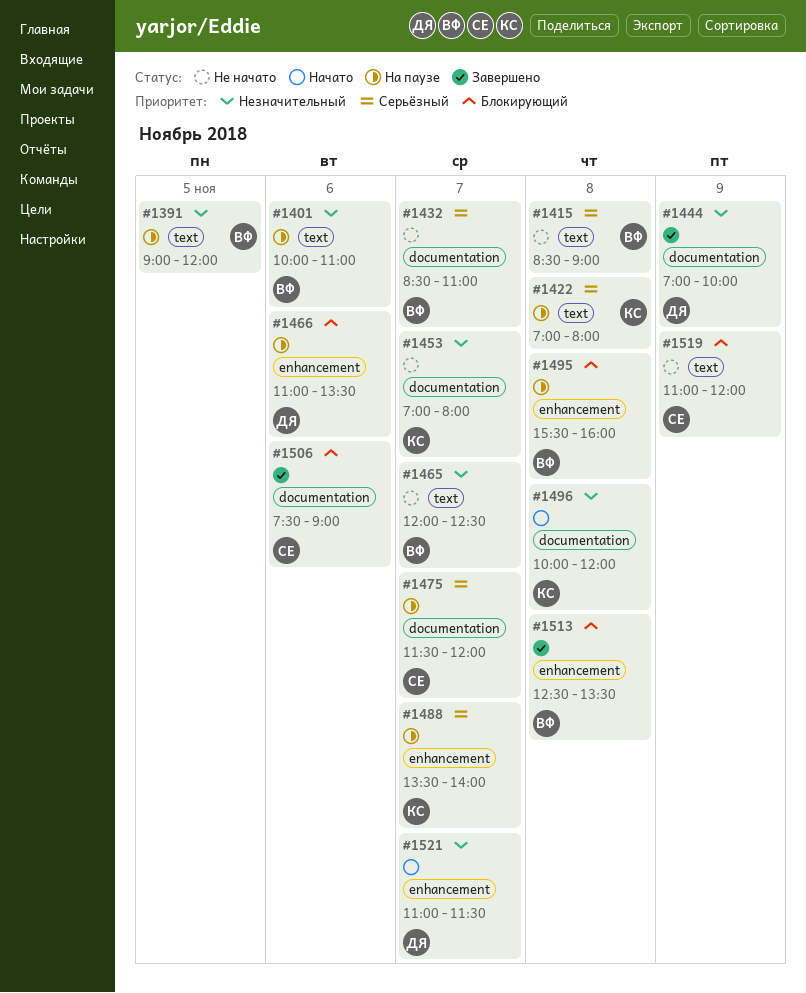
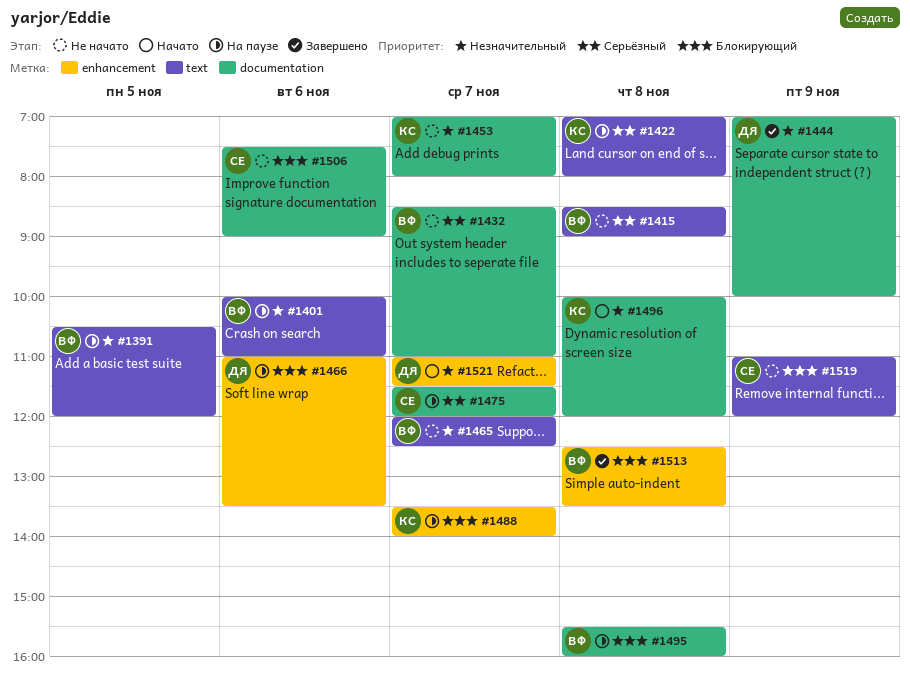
#1391, begins: 09:00 -> 10:30
#1488, priority: Серьёзный -> Блокирующий
#1495, label: enhancement -> documentation
#1506, status: Завершено -> Не начато

